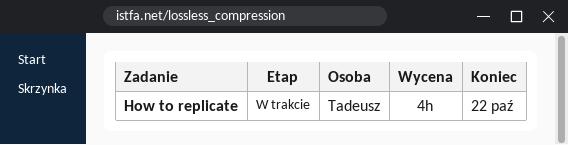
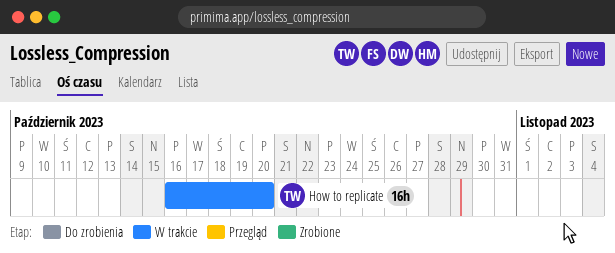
How to replicate, estimate: 4h -> 16h
How to replicate, due: Oct 22 -> Oct 20

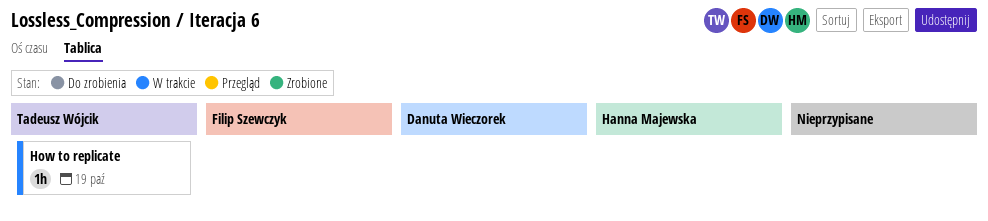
How to replicate, estimate: 16h -> 1h
How to replicate, due: Oct 20 -> Oct 19

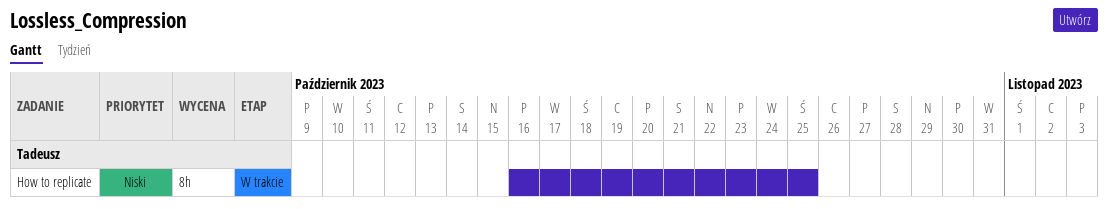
How to replicate, estimate: 1h -> 8h
How to replicate, due: Oct 19 -> Oct 25

